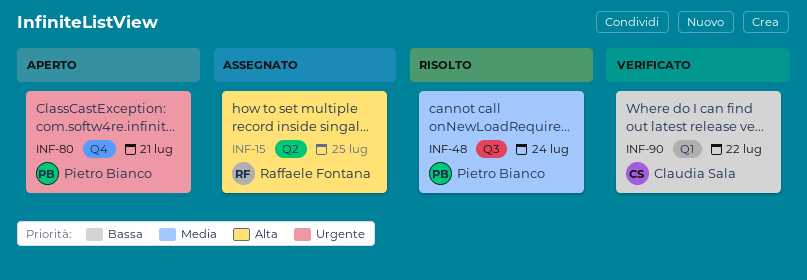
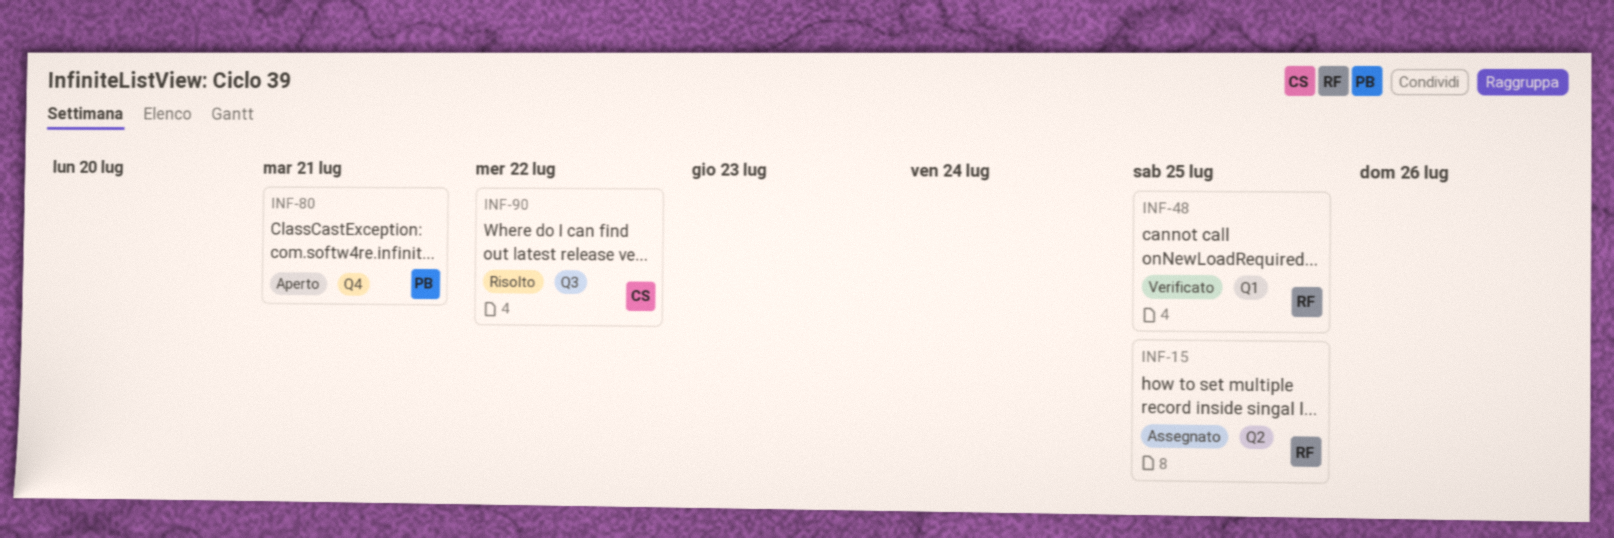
INF-48, status: Risolto -> Verificato
INF-48, owner: Pietro Bianco -> Raffaele Fontana
INF-48, label: Q3 -> Q1
INF-48, due: Jul 24 -> Jul 25
INF-90, status: Verificato -> Risolto
INF-90, label: Q1 -> Q3

